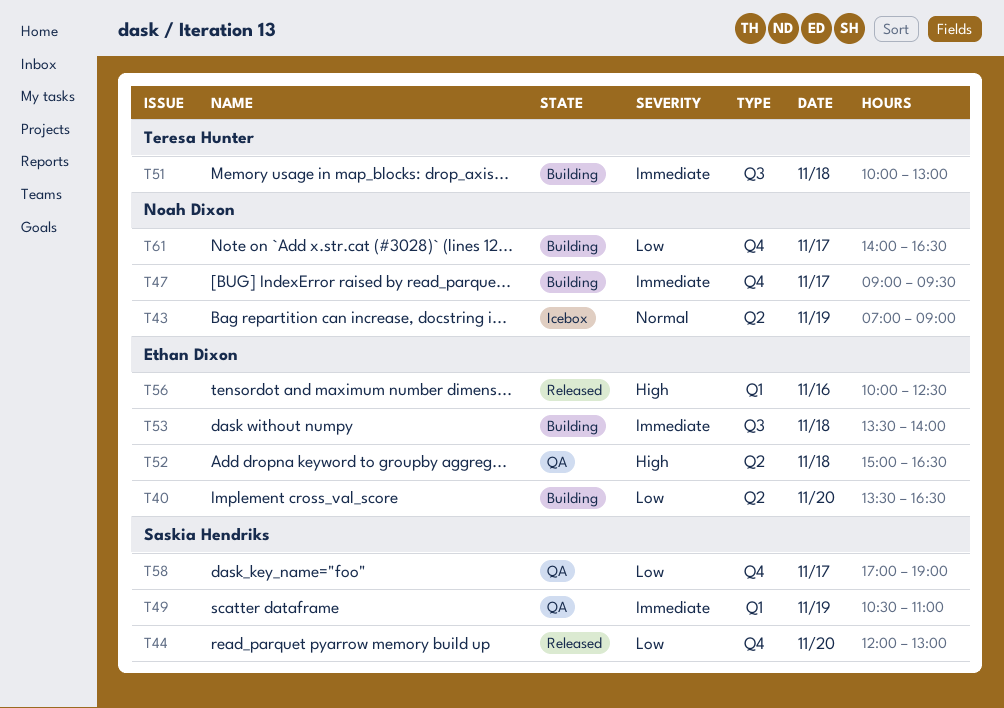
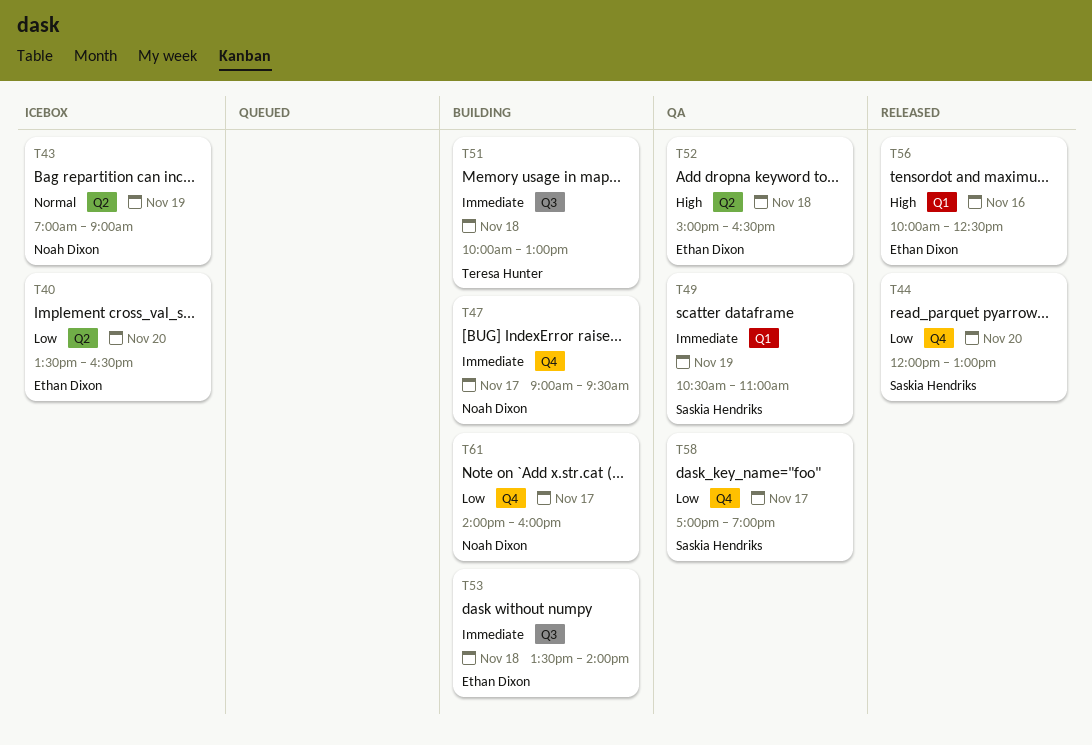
T40, status: Building -> Icebox
T61, ends: 16:30 -> 16:00

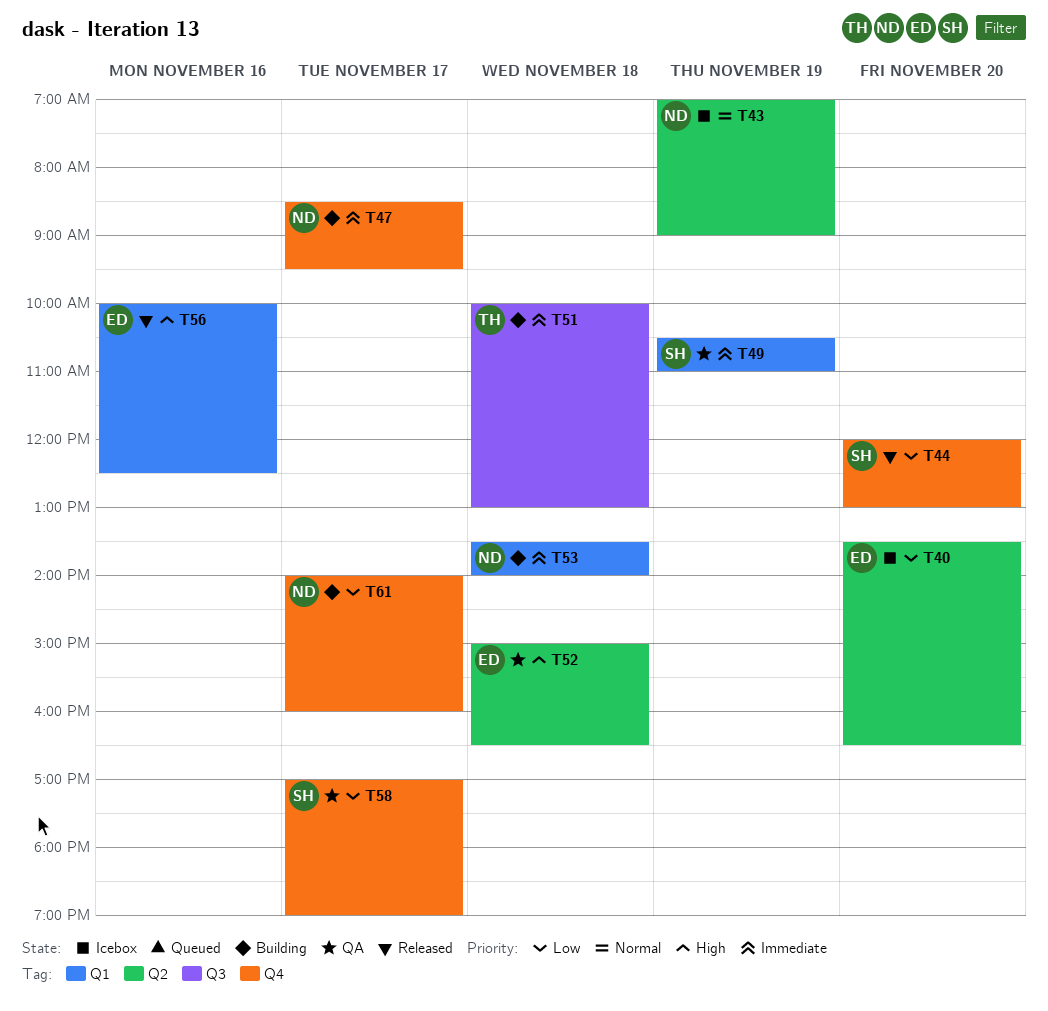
T47, begins: 09:00 -> 08:30
T53, owner: Ethan Dixon -> Noah Dixon
T53, label: Q3 -> Q1

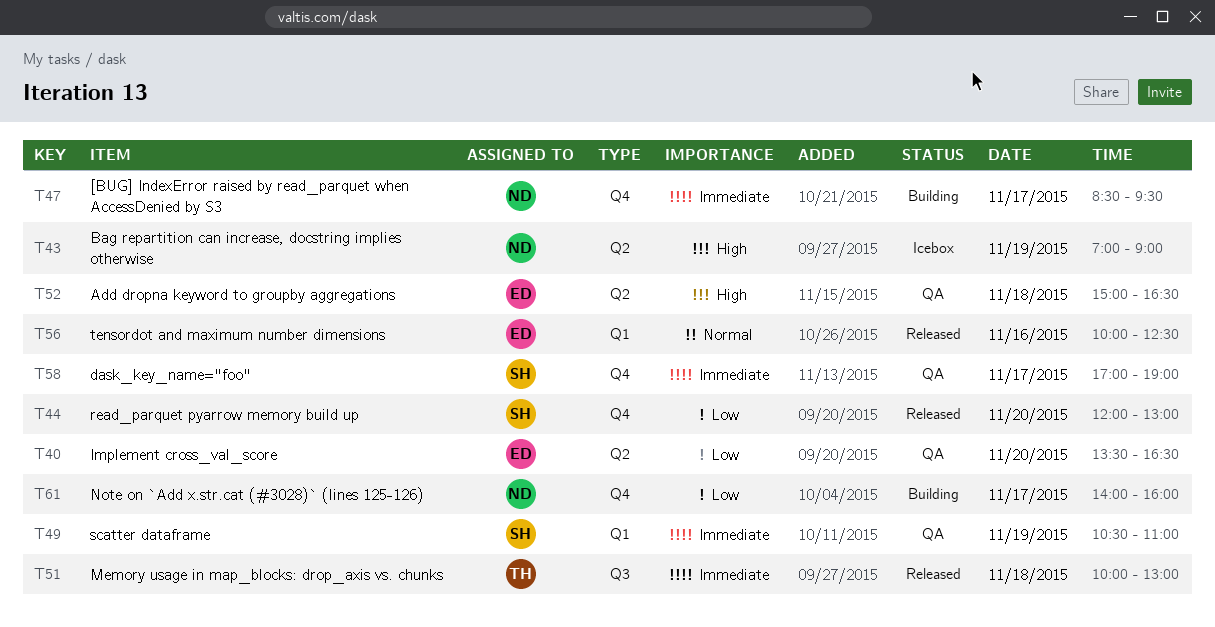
T40, status: Icebox -> QA
T43, priority: Normal -> High
T51, status: Building -> Released
T53: present -> none
T56, priority: High -> Normal
T58, priority: Low -> Immediate

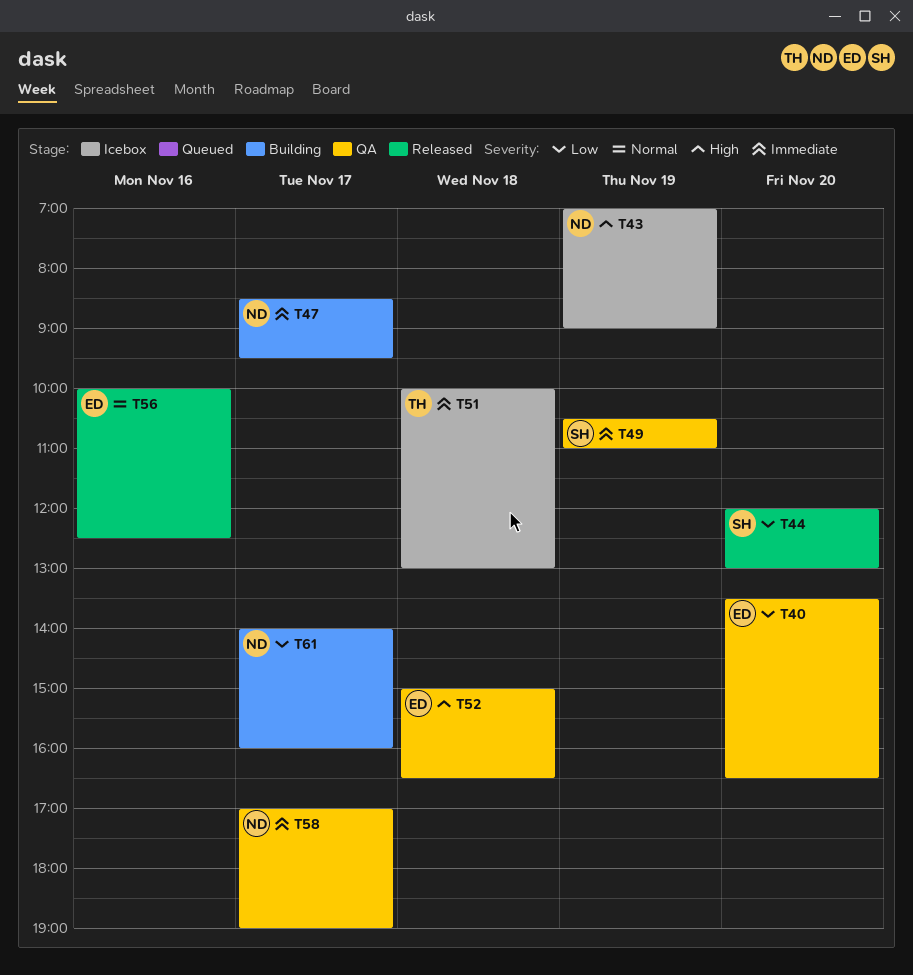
T51, status: Released -> Icebox
T58, owner: SH -> ND

